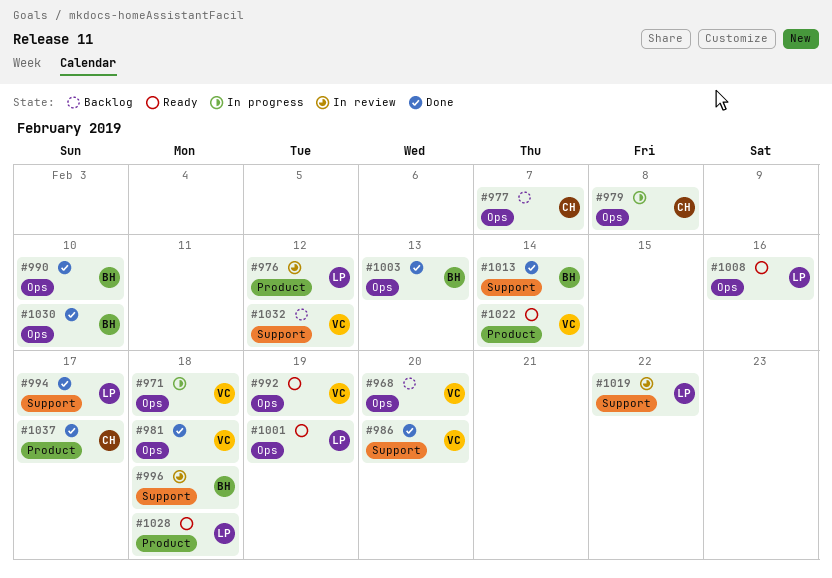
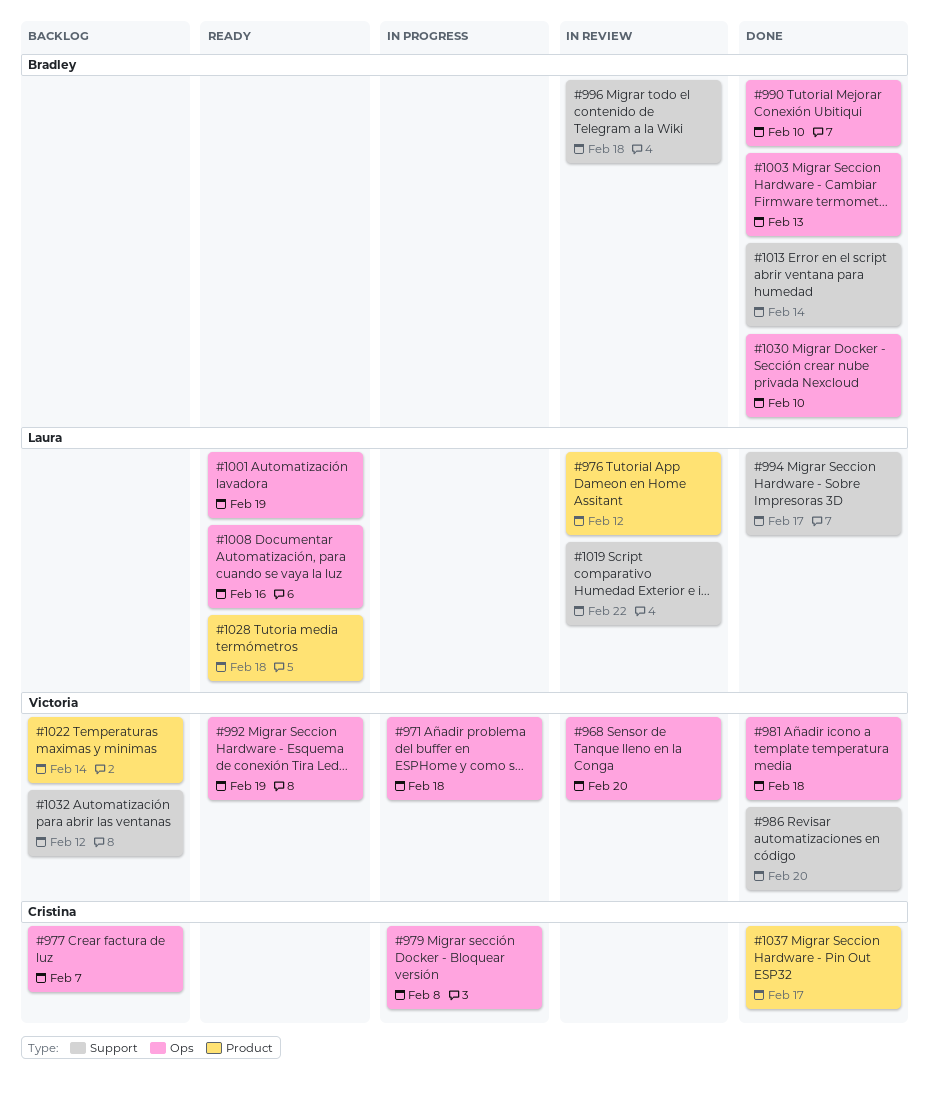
#968, status: Backlog -> In review
#1022, status: Ready -> Backlog

